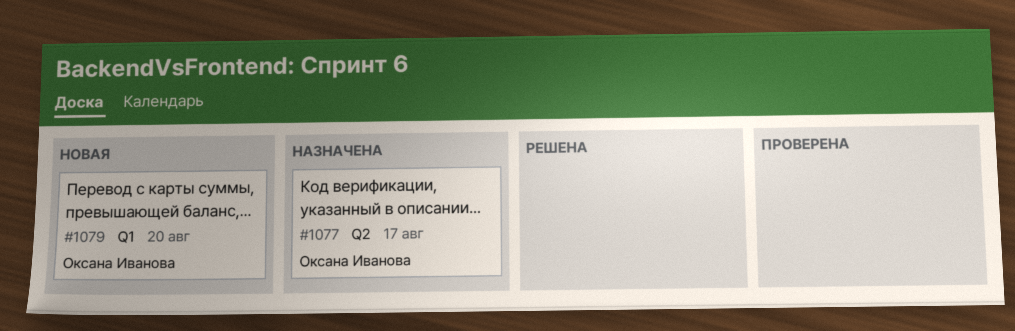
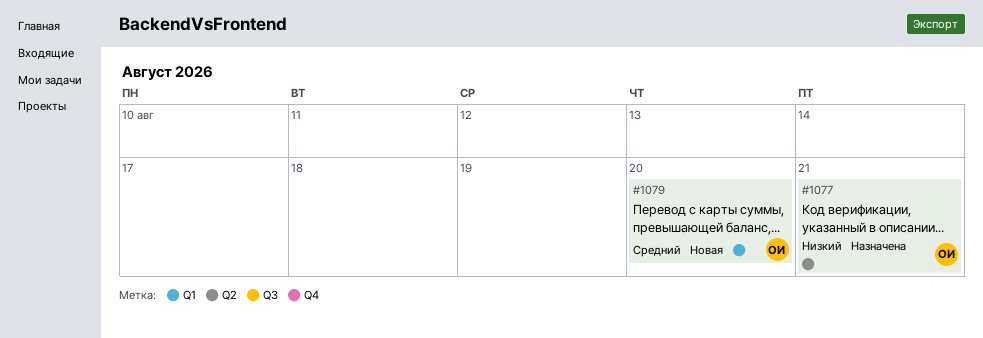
#1077, due: Aug 17 -> Aug 21

